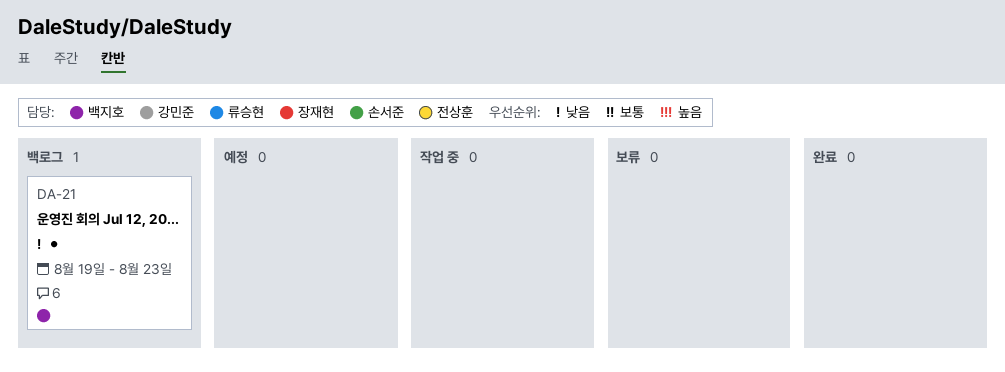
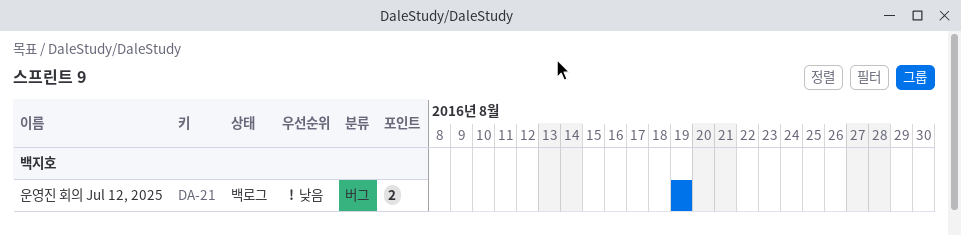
DA-21, estimate: 1 -> 2
DA-21, due: Aug 23 -> Aug 19

